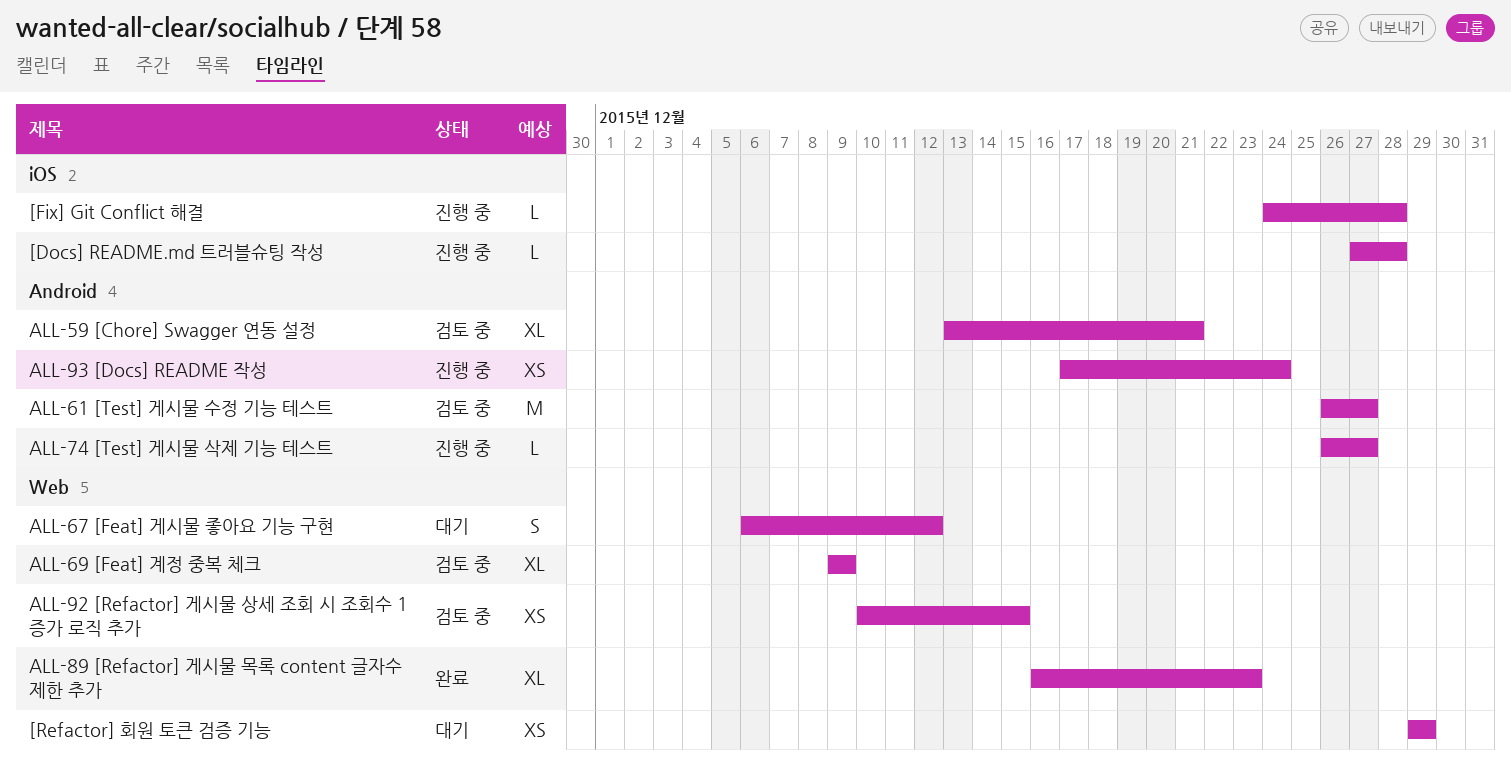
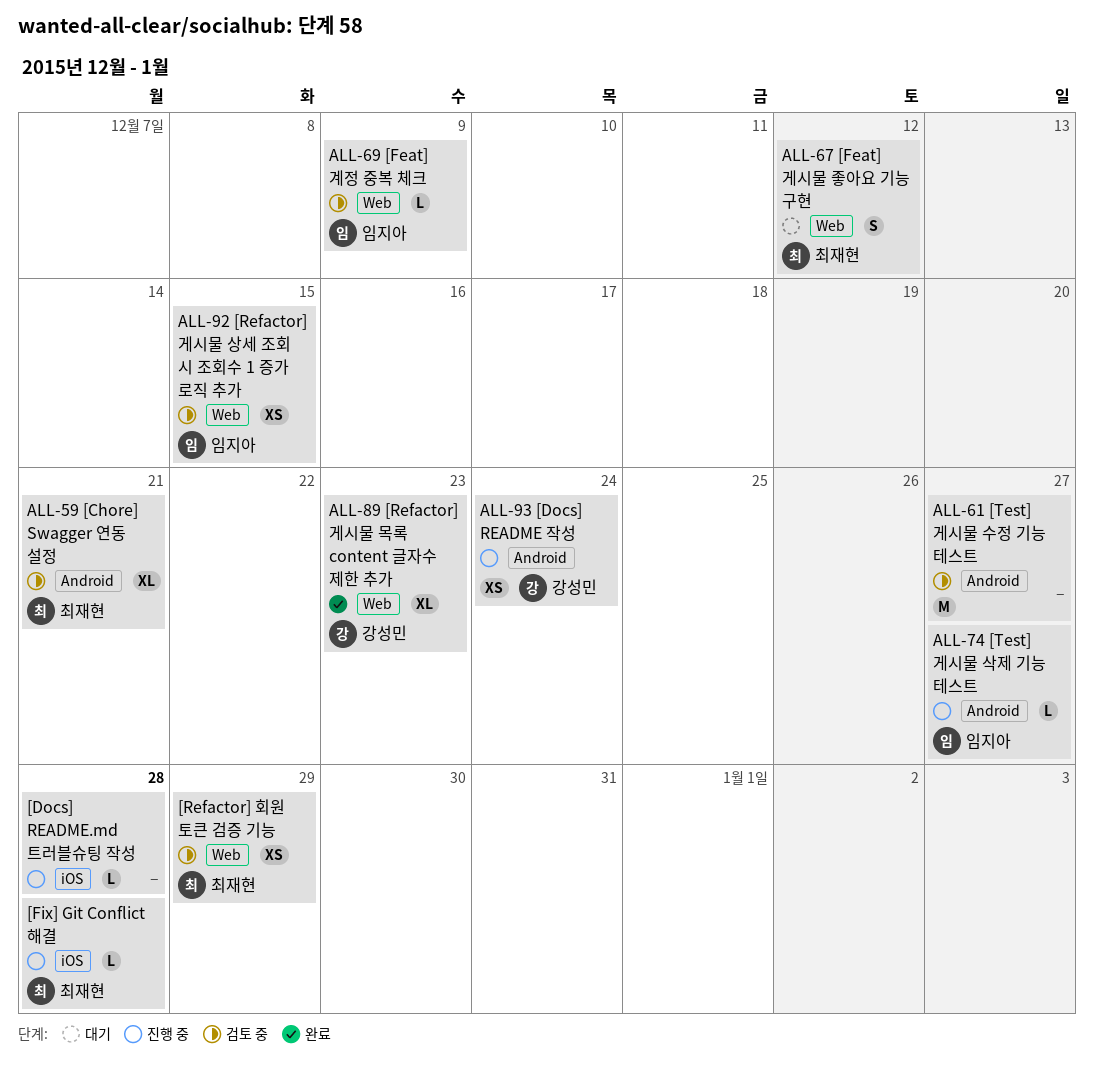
[Refactor] 회원 토큰 검증 기능, status: 대기 -> 검토 중
ALL-69 [Feat] 계정 중복 체크, estimate: XL -> L

